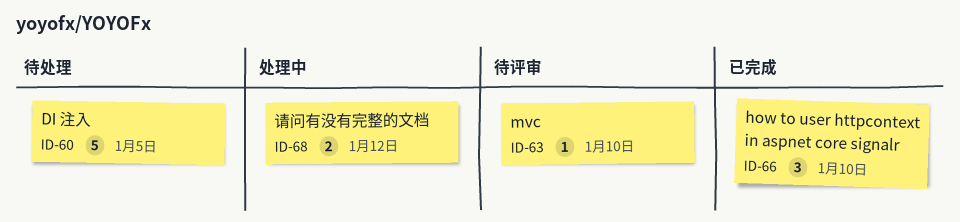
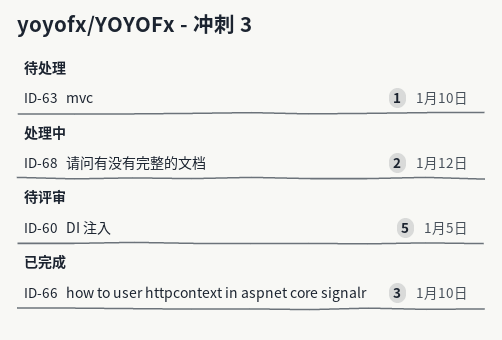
ID-60, status: 待处理 -> 待评审
ID-63, status: 待评审 -> 待处理

